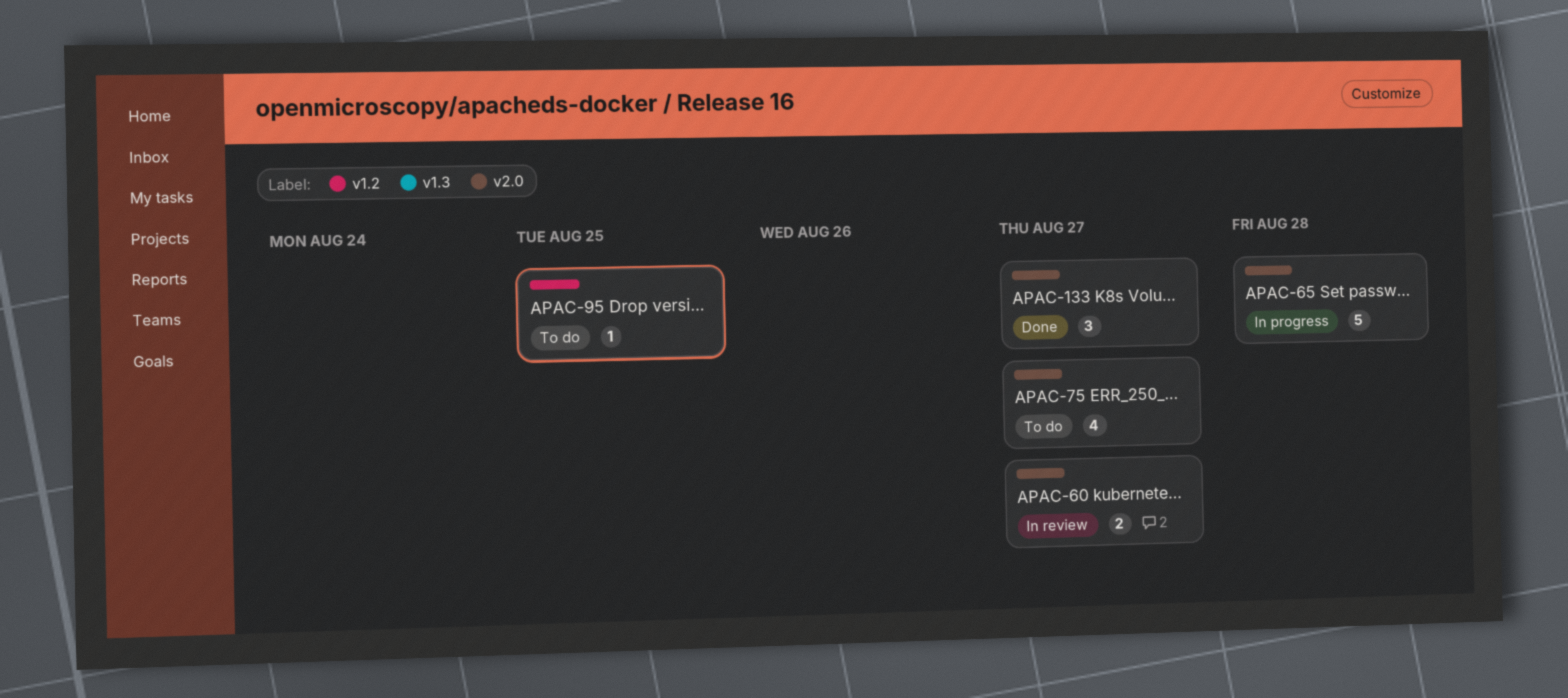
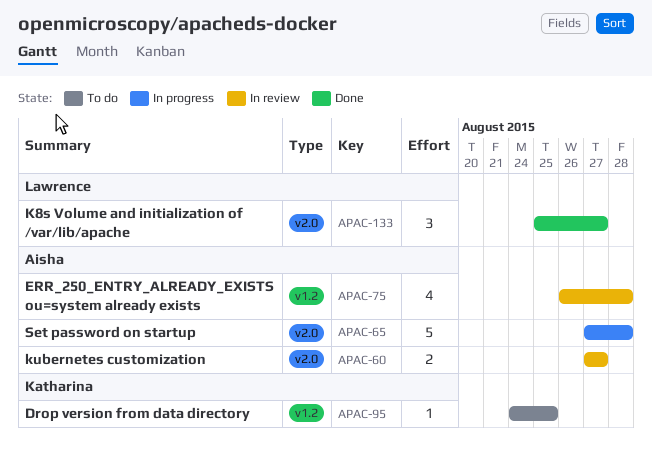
APAC-75, status: To do -> In review
APAC-75, label: v2.0 -> v1.2
APAC-75, due: Aug 27 -> Aug 28

